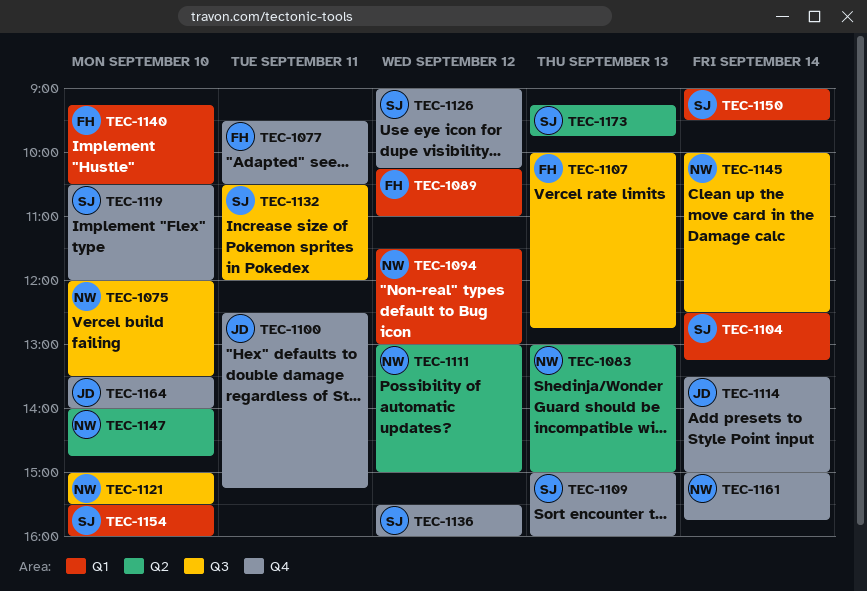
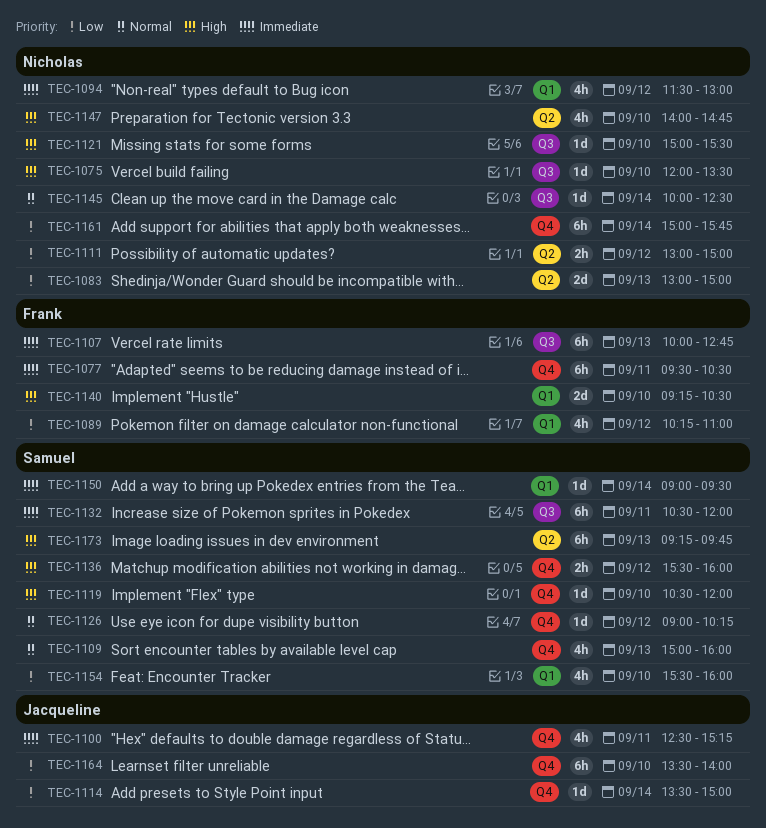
TEC-1104: present -> none

